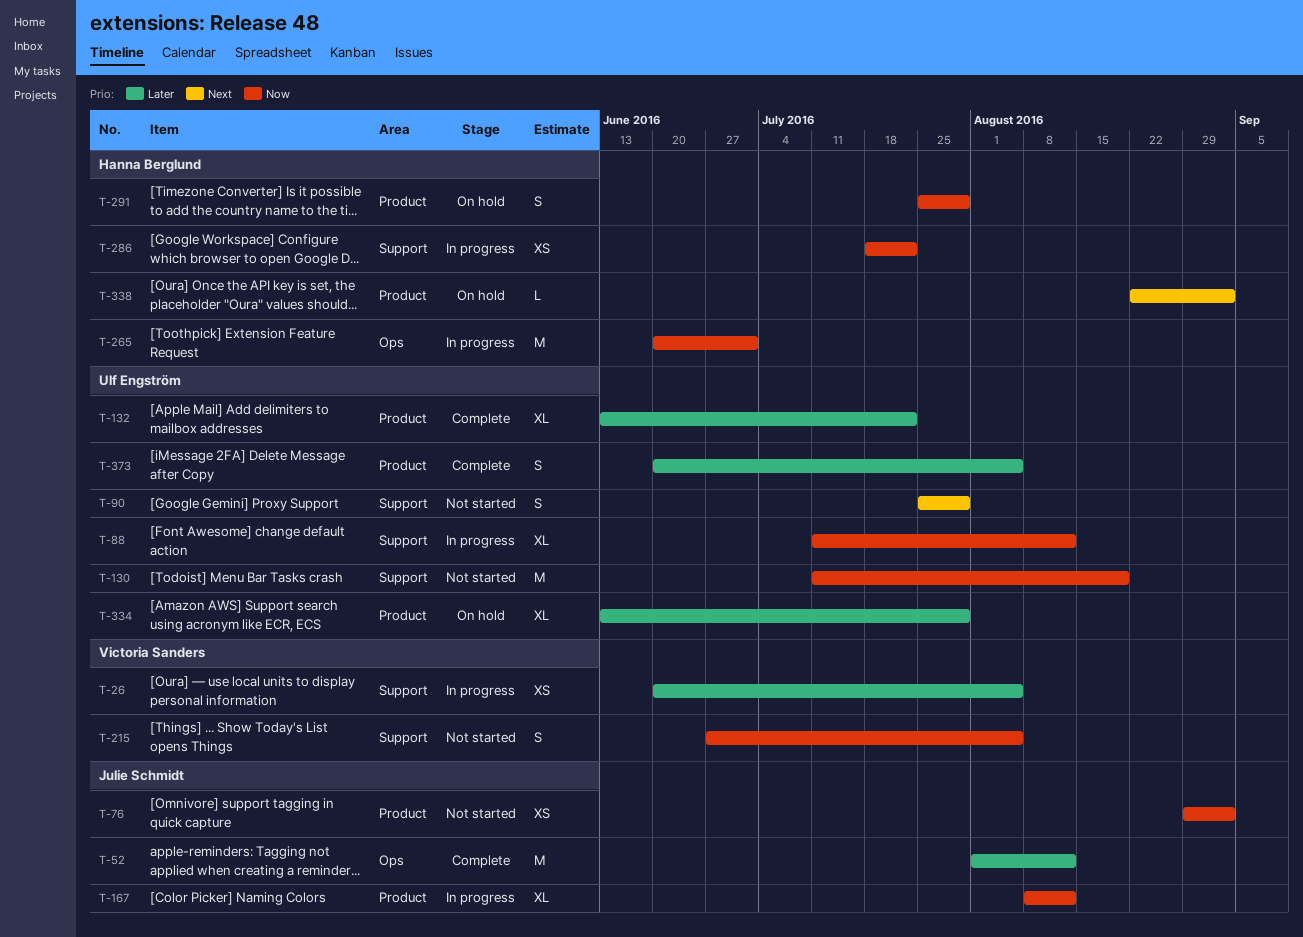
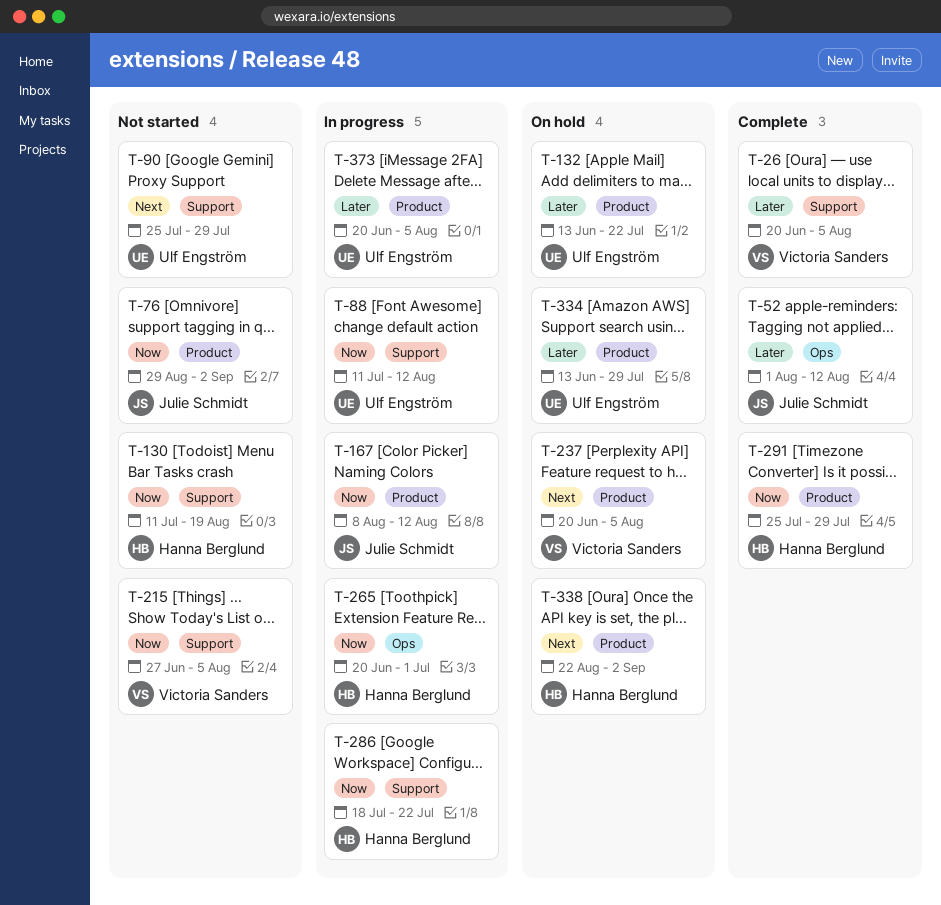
T-26, status: In progress -> Complete
T-130, owner: Ulf Engström -> Hanna Berglund
T-132, status: Complete -> On hold
T-237: none -> present
T-291, status: On hold -> Complete
T-373, status: Complete -> In progress

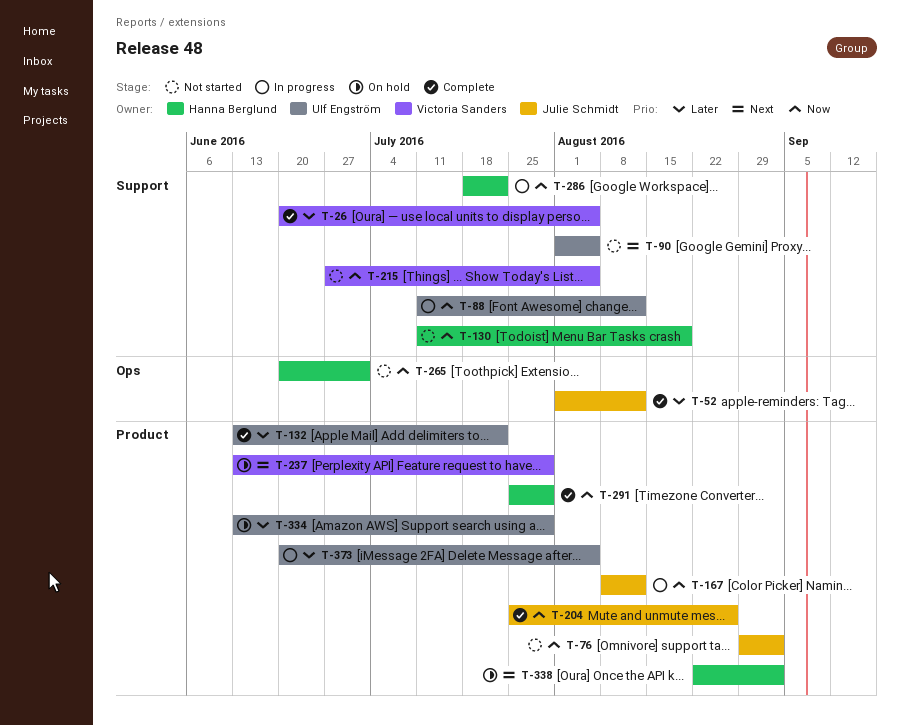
T-90, start: Jul 25 -> Aug 1
T-90, due: Jul 29 -> Aug 5
T-132, status: On hold -> Complete
T-204: none -> present
T-237, start: Jun 20 -> Jun 13
T-237, due: Aug 5 -> Jul 29
T-265, status: In progress -> Not started

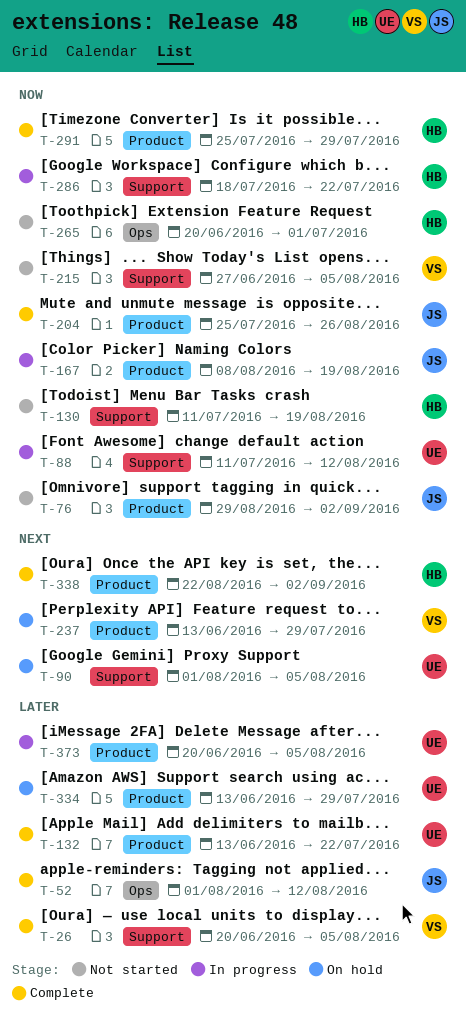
T-90, status: Not started -> On hold
T-167, due: Aug 12 -> Aug 19
T-338, status: On hold -> Complete

